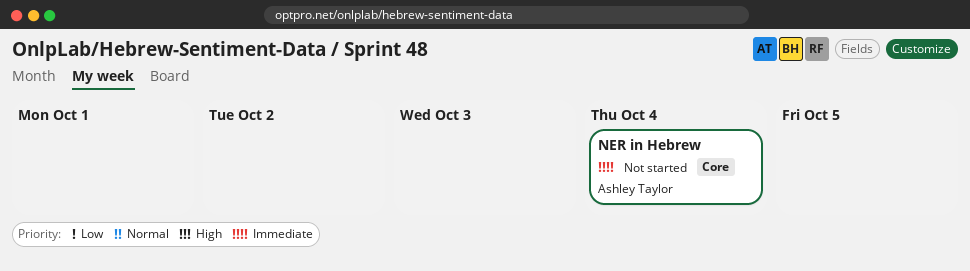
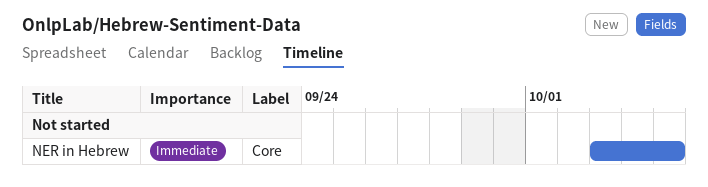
NER in Hebrew, due: Oct 4 -> Oct 5

